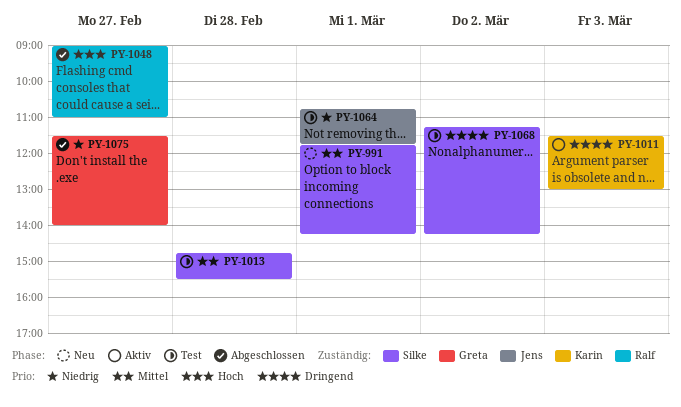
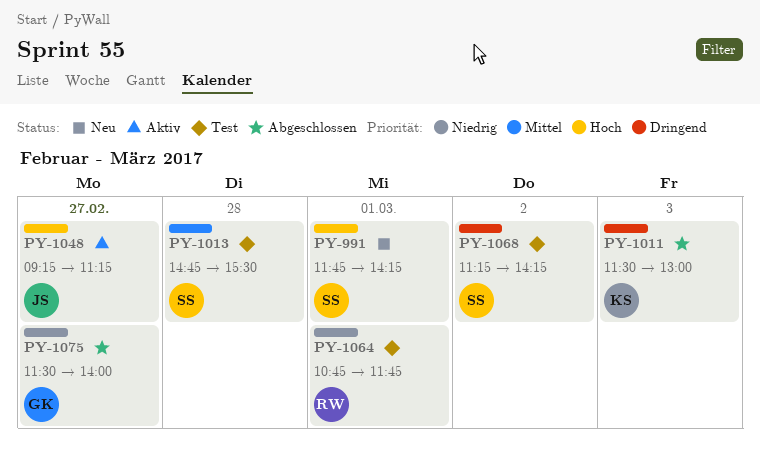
PY-991, priority: Mittel -> Hoch
PY-1011, status: Aktiv -> Abgeschlossen
PY-1048, status: Abgeschlossen -> Aktiv
PY-1048, owner: Ralf -> Jens
PY-1048, begins: 09:00 -> 09:15
PY-1048, ends: 11:00 -> 11:15
PY-1064, owner: Jens -> Ralf

